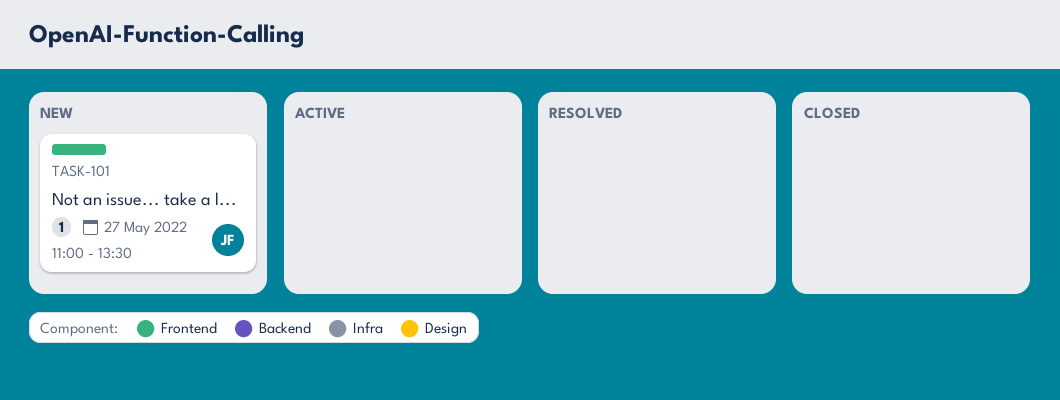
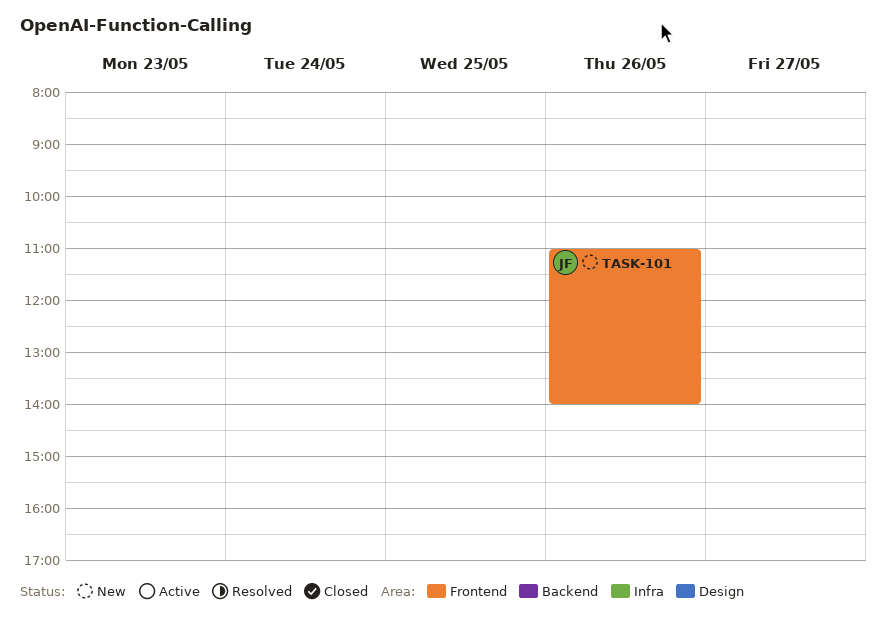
TASK-101, day: May 27 -> May 26
TASK-101, ends: 13:30 -> 14:00

